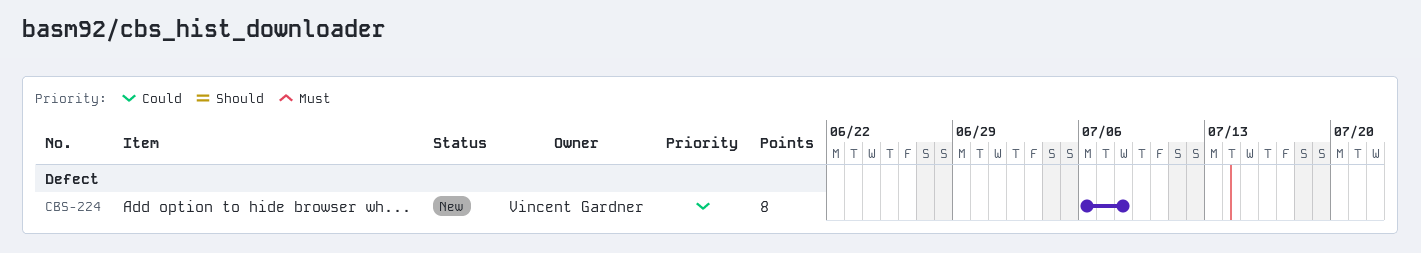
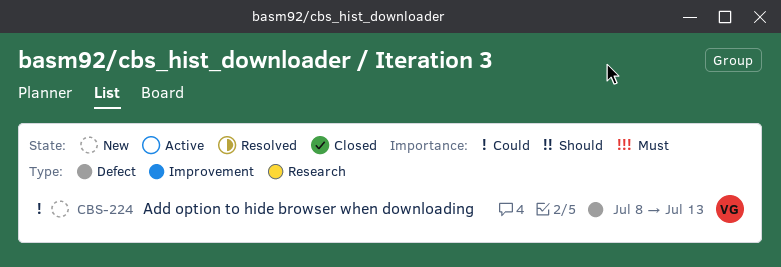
CBS-224, start: Jul 6 -> Jul 8
CBS-224, due: Jul 8 -> Jul 13

